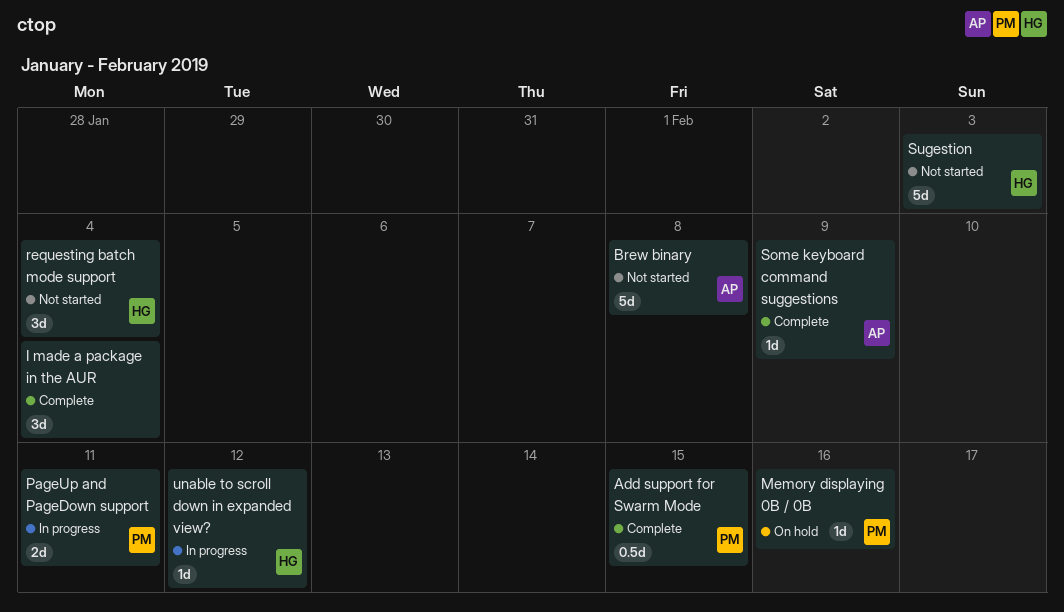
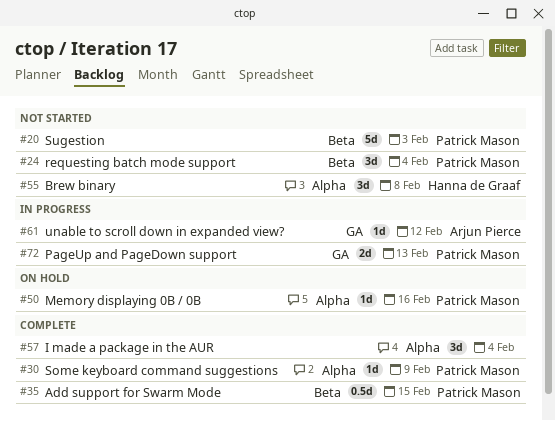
Brew binary, owner: Arjun Pierce -> Hanna de Graaf
Brew binary, estimate: 5d -> 3d
PageUp and PageDown support, due: Feb 11 -> Feb 13
requesting batch mode support, owner: Hanna de Graaf -> Patrick Mason
Some keyboard command suggestions, owner: Arjun Pierce -> Patrick Mason
Sugestion, owner: Hanna de Graaf -> Patrick Mason
unable to scroll down in expanded view?, owner: Hanna de Graaf -> Arjun Pierce

